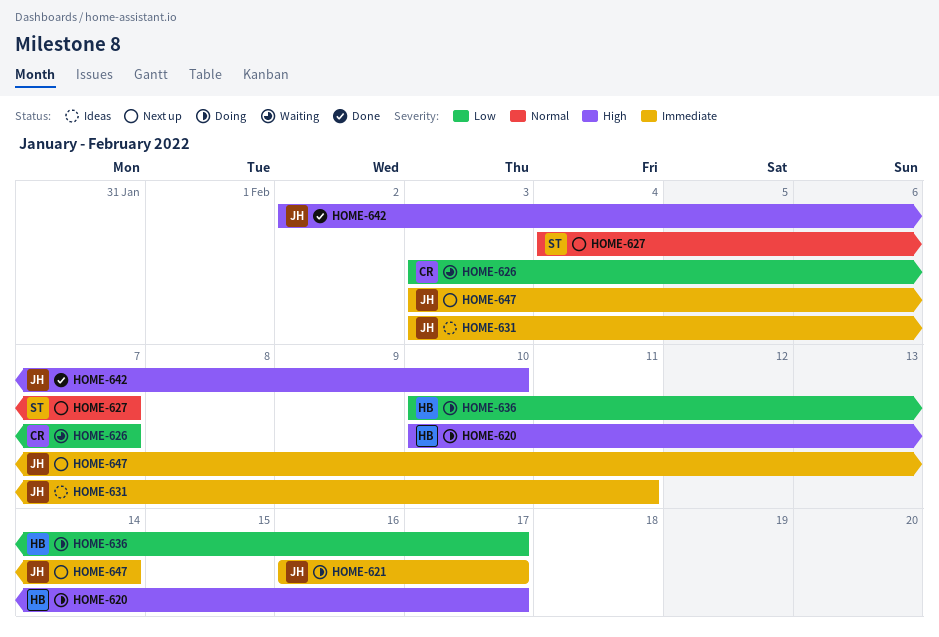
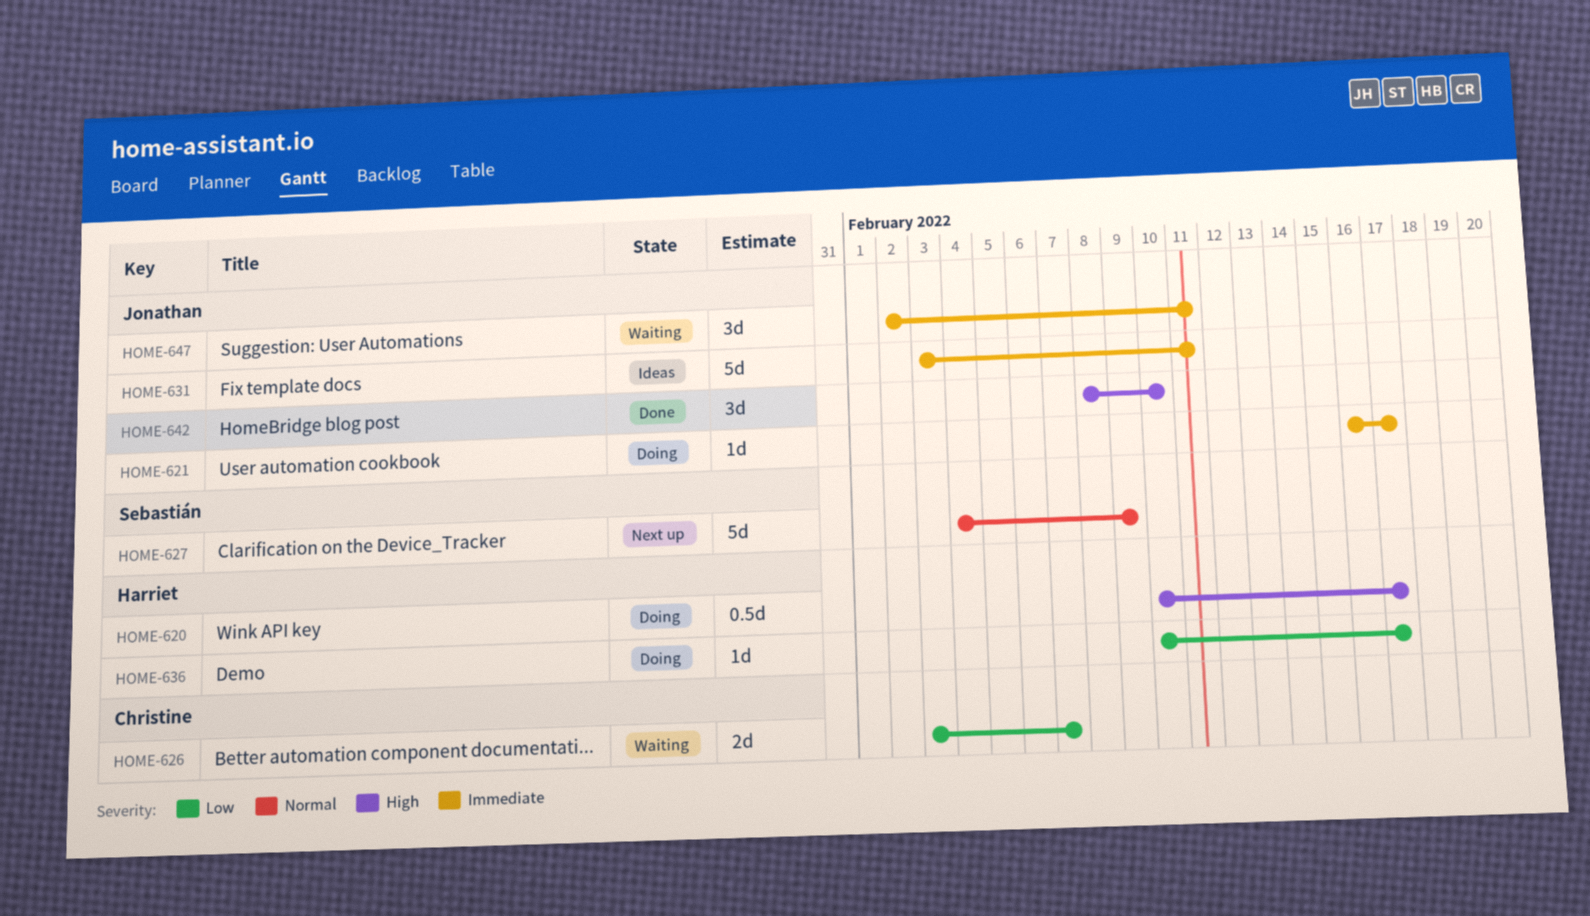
HOME-627, due: Feb 7 -> Feb 9
HOME-642, start: Feb 2 -> Feb 8
HOME-647, status: Next up -> Waiting
HOME-647, start: Feb 3 -> Feb 2
HOME-647, due: Feb 14 -> Feb 11

